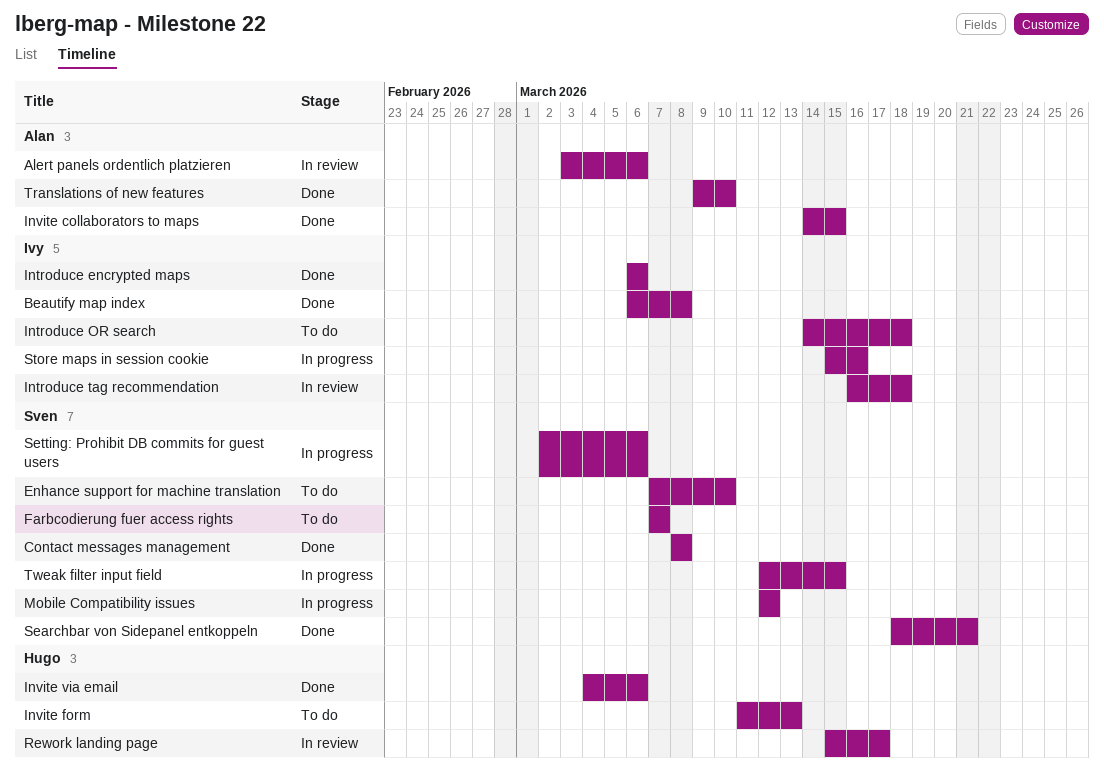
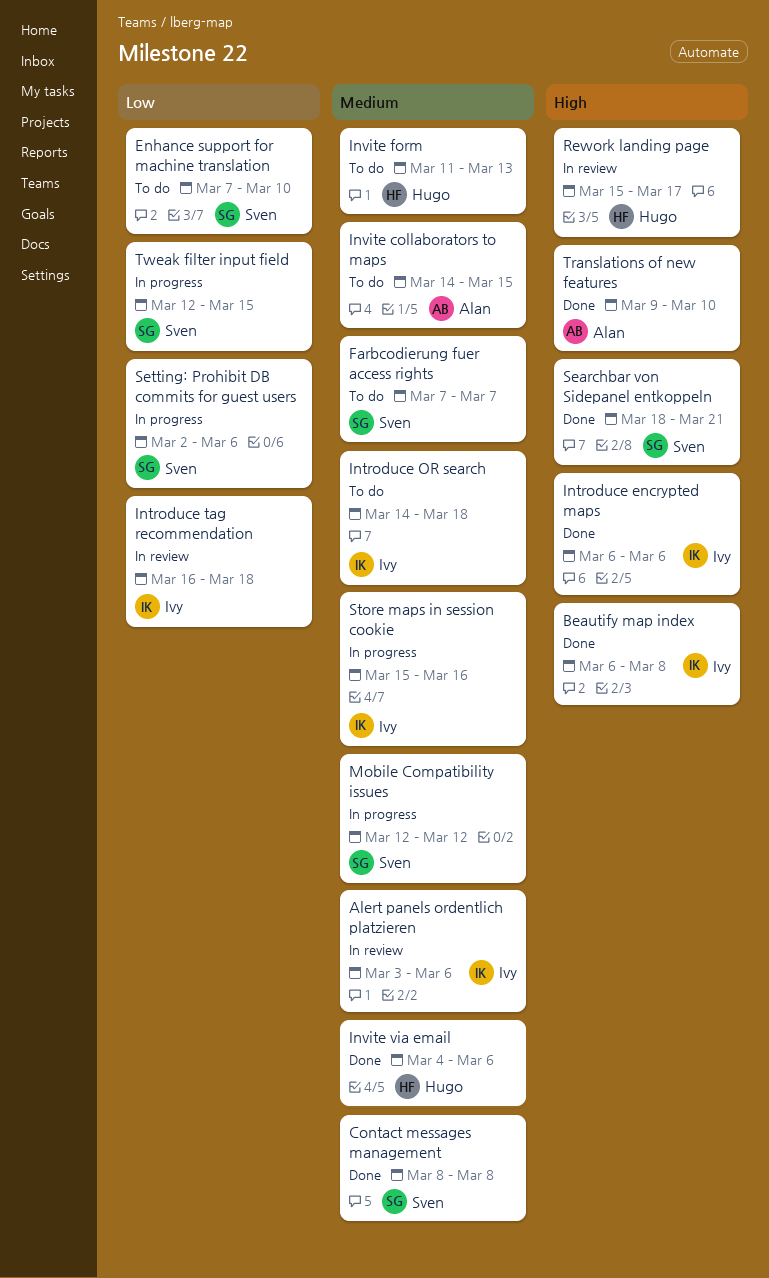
Alert panels ordentlich platzieren, owner: Alan -> Ivy
Invite collaborators to maps, status: Done -> To do

